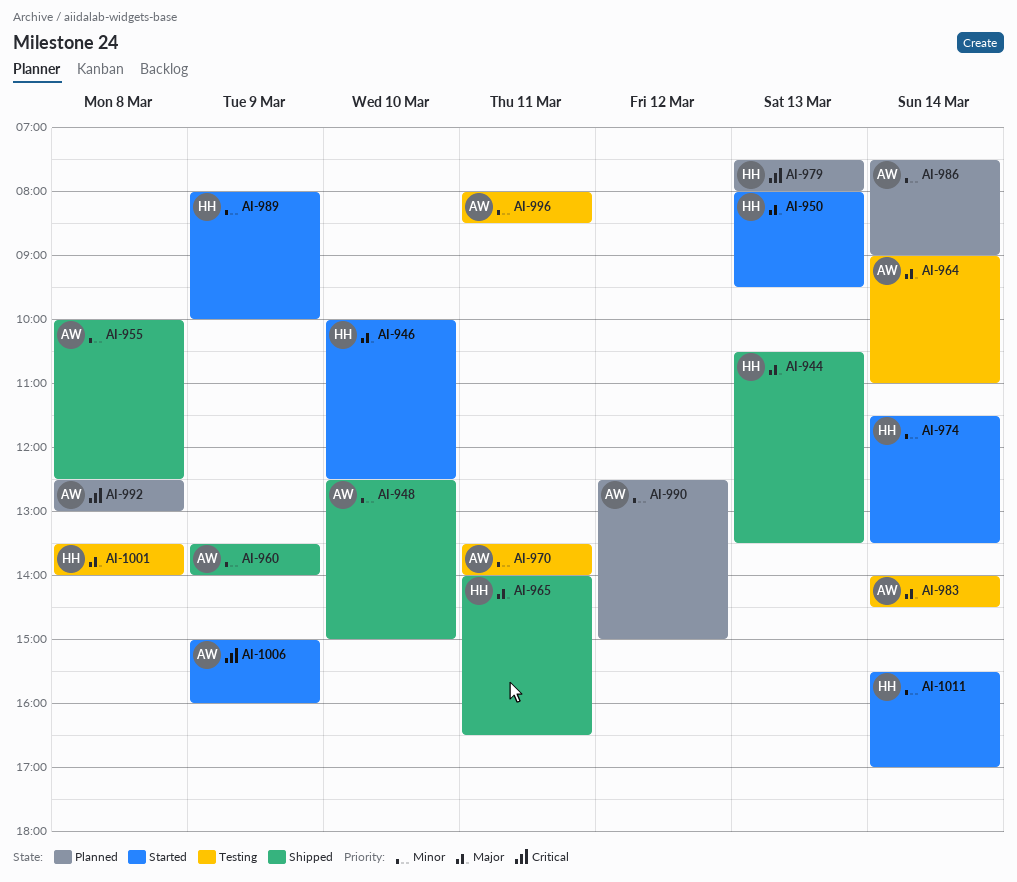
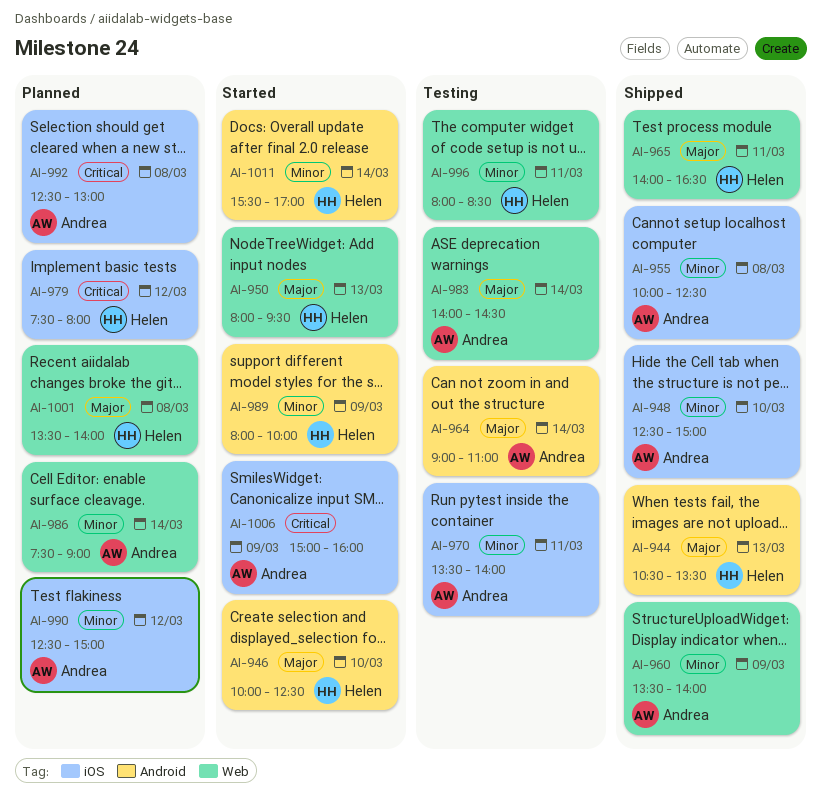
AI-974: present -> none
AI-979, day: Mar 13 -> Mar 12
AI-996, owner: Andrea -> Helen
AI-1001, status: Testing -> Planned

